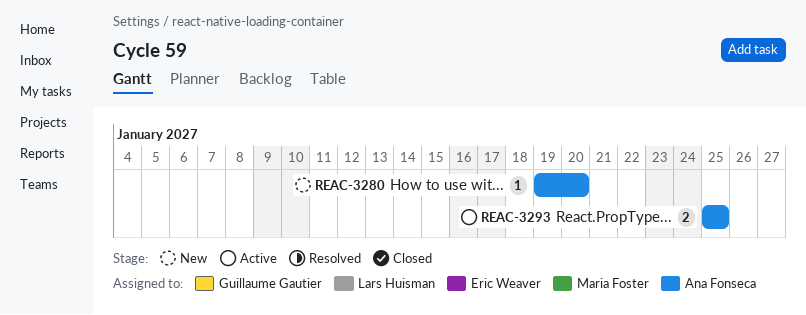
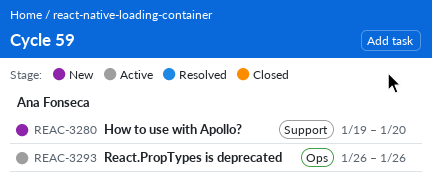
REAC-3293, start: Jan 25 -> Jan 26
REAC-3293, due: Jan 25 -> Jan 26

